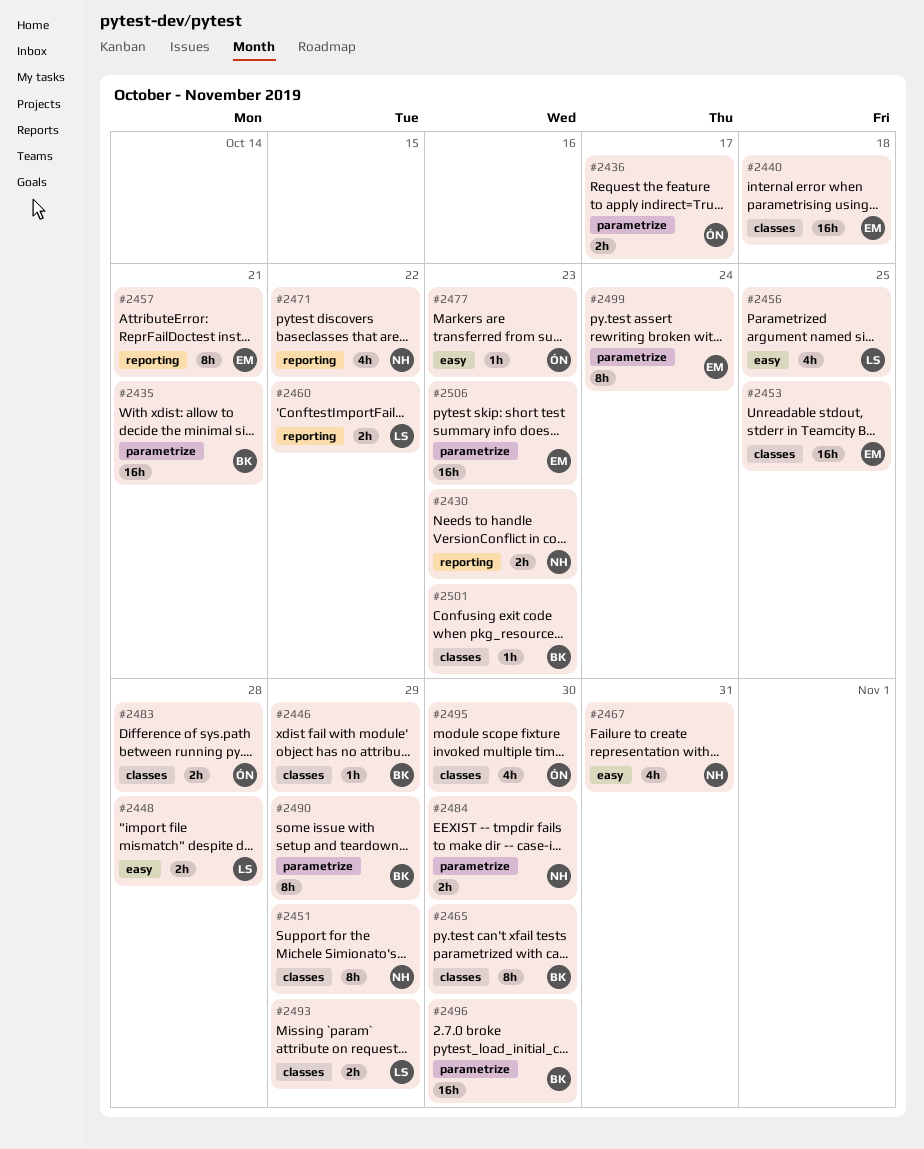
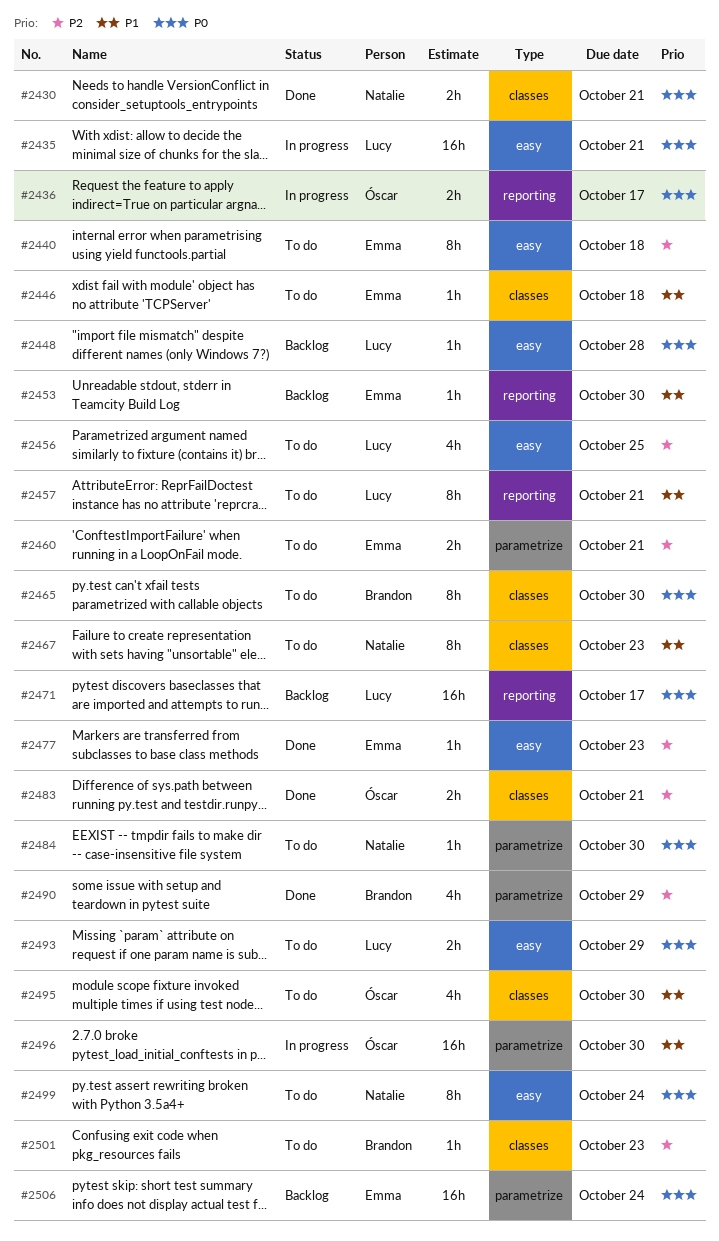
#2430, label: reporting -> classes
#2430, due: Oct 23 -> Oct 21
#2435, owner: Brandon -> Lucy
#2435, label: parametrize -> easy
#2436, label: parametrize -> reporting
#2440, label: classes -> easy
#2440, estimate: 16h -> 8h
#2446, owner: Brandon -> Emma
#2446, due: Oct 29 -> Oct 18
#2448, estimate: 2h -> 1h
#2451: present -> none
#2453, label: classes -> reporting
#2453, estimate: 16h -> 1h
#2453, due: Oct 25 -> Oct 30
#2457, owner: Emma -> Lucy
#2460, owner: Lucy -> Emma
#2460, label: reporting -> parametrize
#2460, due: Oct 22 -> Oct 21
#2467, label: easy -> classes
#2467, estimate: 4h -> 8h
#2467, due: Oct 31 -> Oct 23
#2471, owner: Natalie -> Lucy
#2471, estimate: 4h -> 16h
#2471, due: Oct 22 -> Oct 17
#2477, owner: Óscar -> Emma
#2483, due: Oct 28 -> Oct 21
#2484, estimate: 2h -> 1h
#2490, estimate: 8h -> 4h
#2493, label: classes -> easy
#2496, owner: Brandon -> Óscar
#2499, owner: Emma -> Natalie
#2499, label: parametrize -> easy
#2506, due: Oct 23 -> Oct 24

